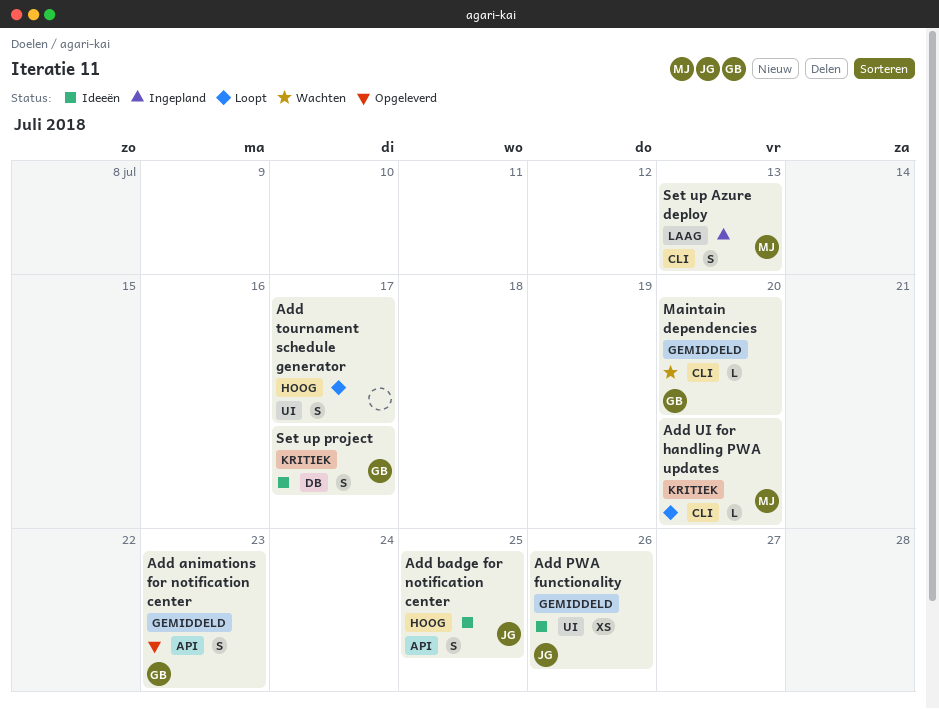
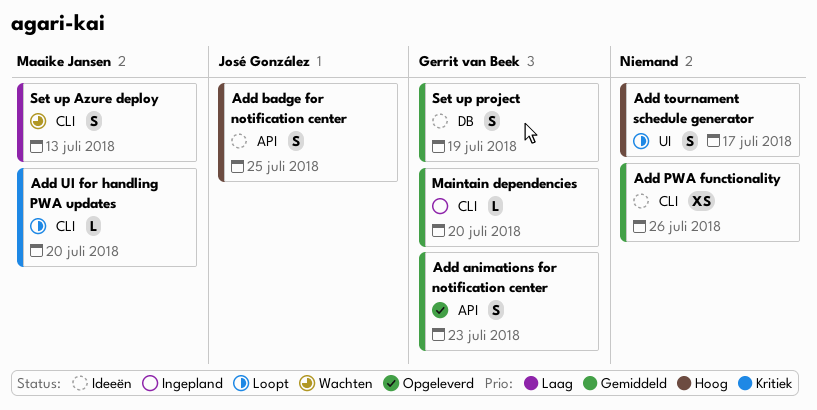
Add PWA functionality, owner: José González -> none
Add PWA functionality, label: UI -> CLI
Maintain dependencies, status: Wachten -> Ingepland
Set up Azure deploy, status: Ingepland -> Wachten
Set up project, priority: Kritiek -> Gemiddeld
Set up project, due: Jul 17 -> Jul 19

